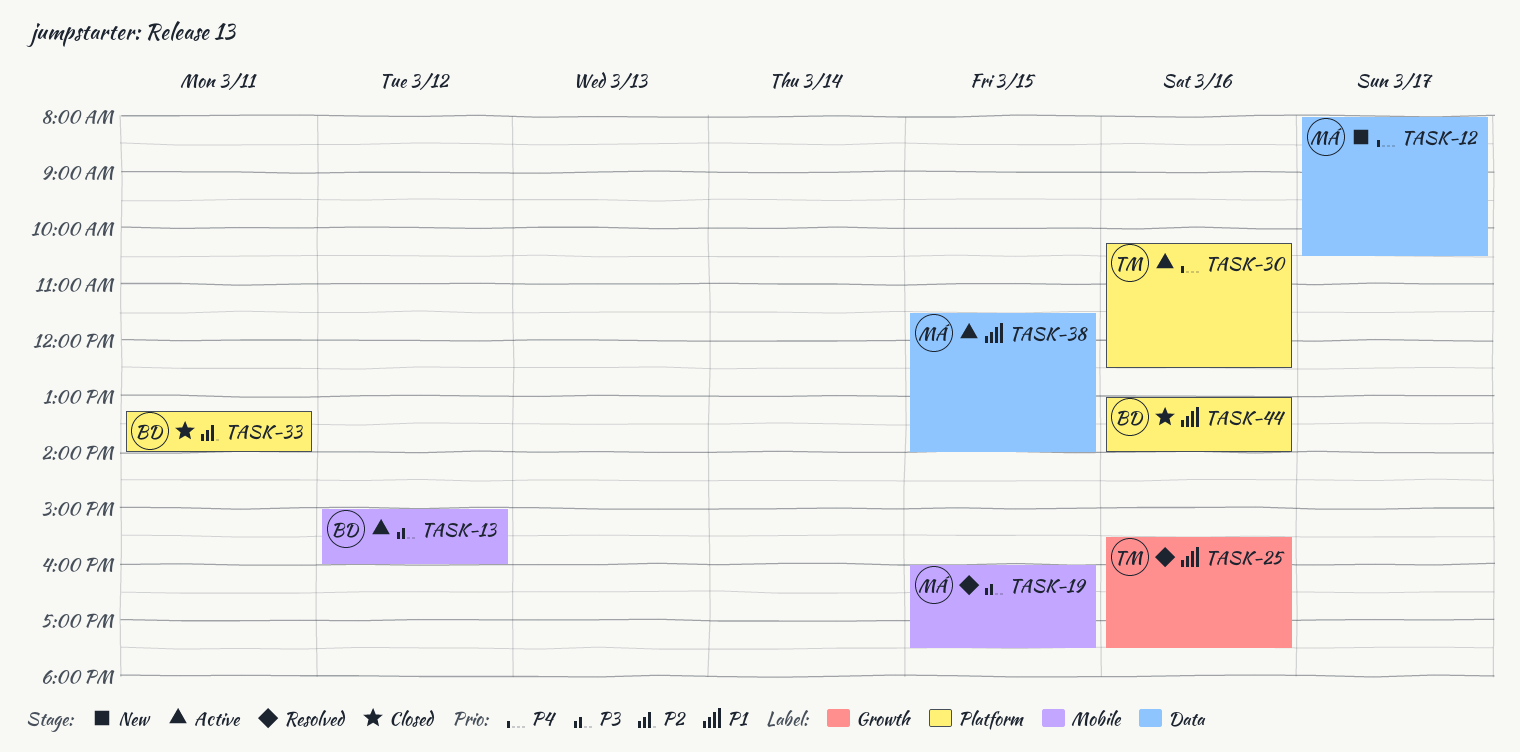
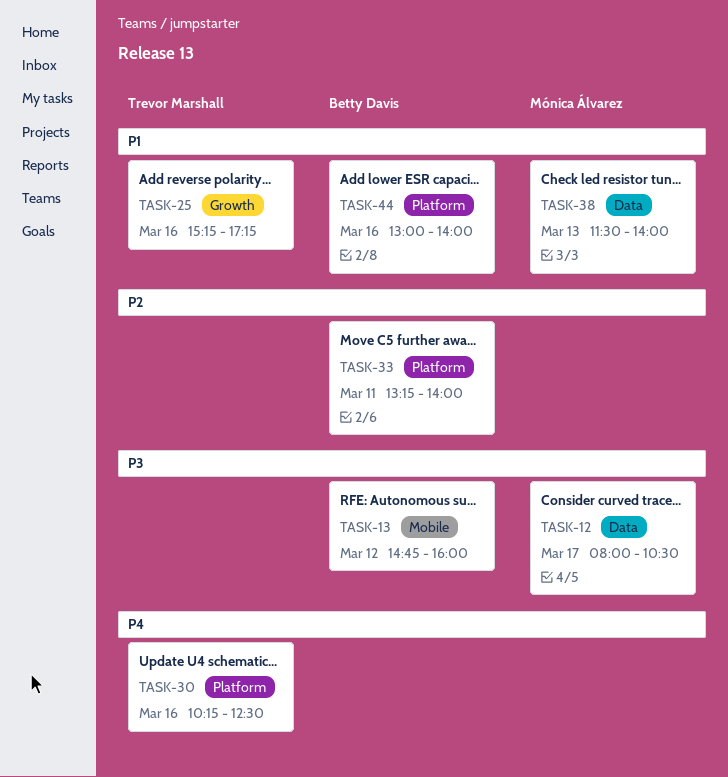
TASK-12, priority: P4 -> P3
TASK-13, begins: 15:00 -> 14:45
TASK-19: present -> none
TASK-25, begins: 15:30 -> 15:15
TASK-25, ends: 17:30 -> 17:15
TASK-38, day: Mar 15 -> Mar 13

